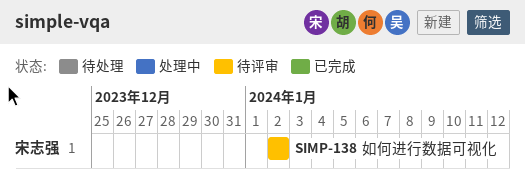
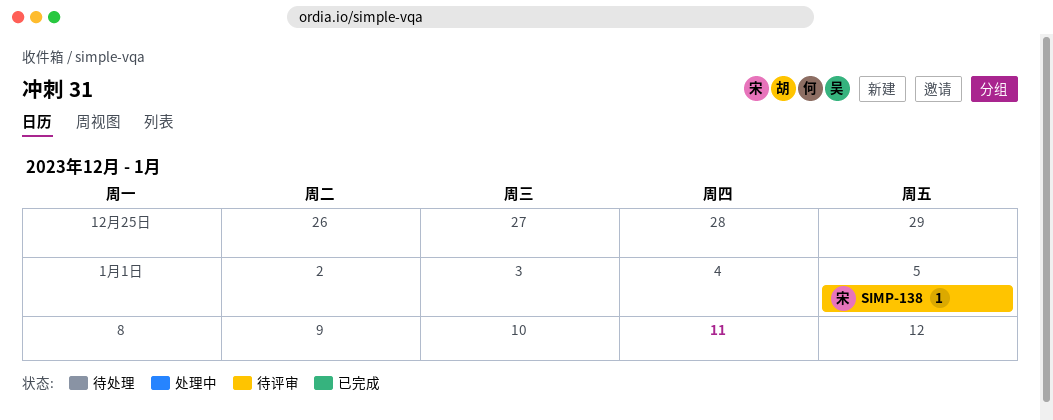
SIMP-138, start: Jan 2 -> Jan 5
SIMP-138, due: Jan 2 -> Jan 5

